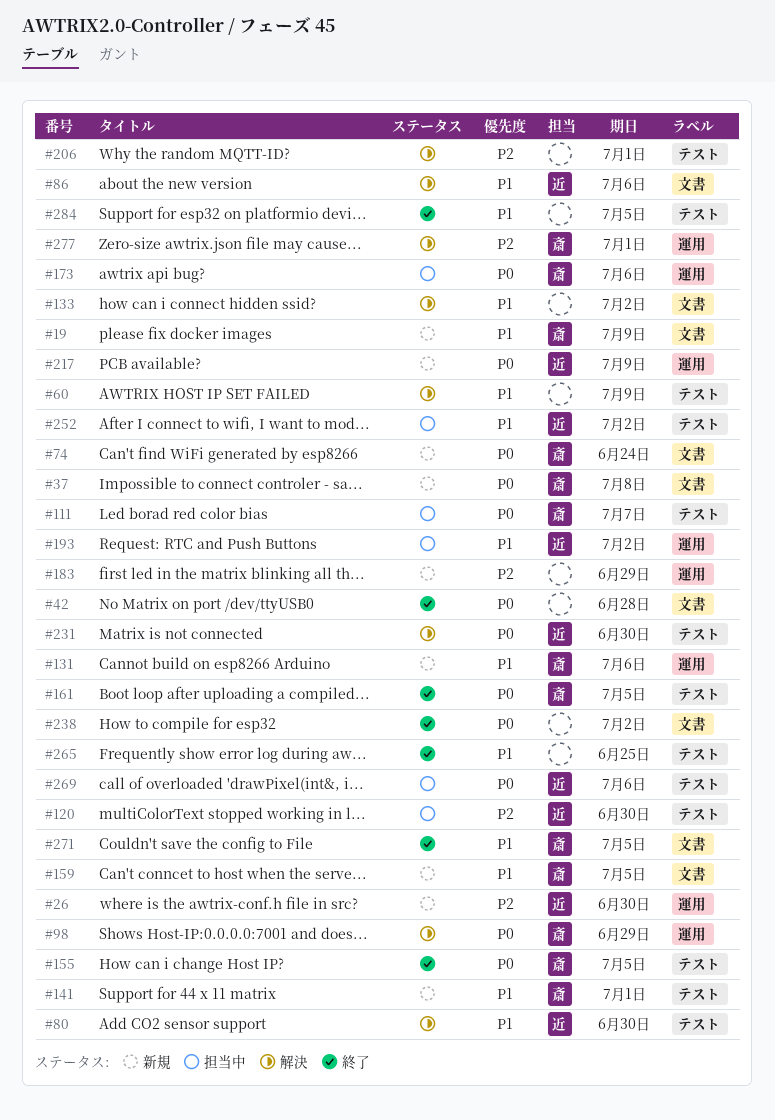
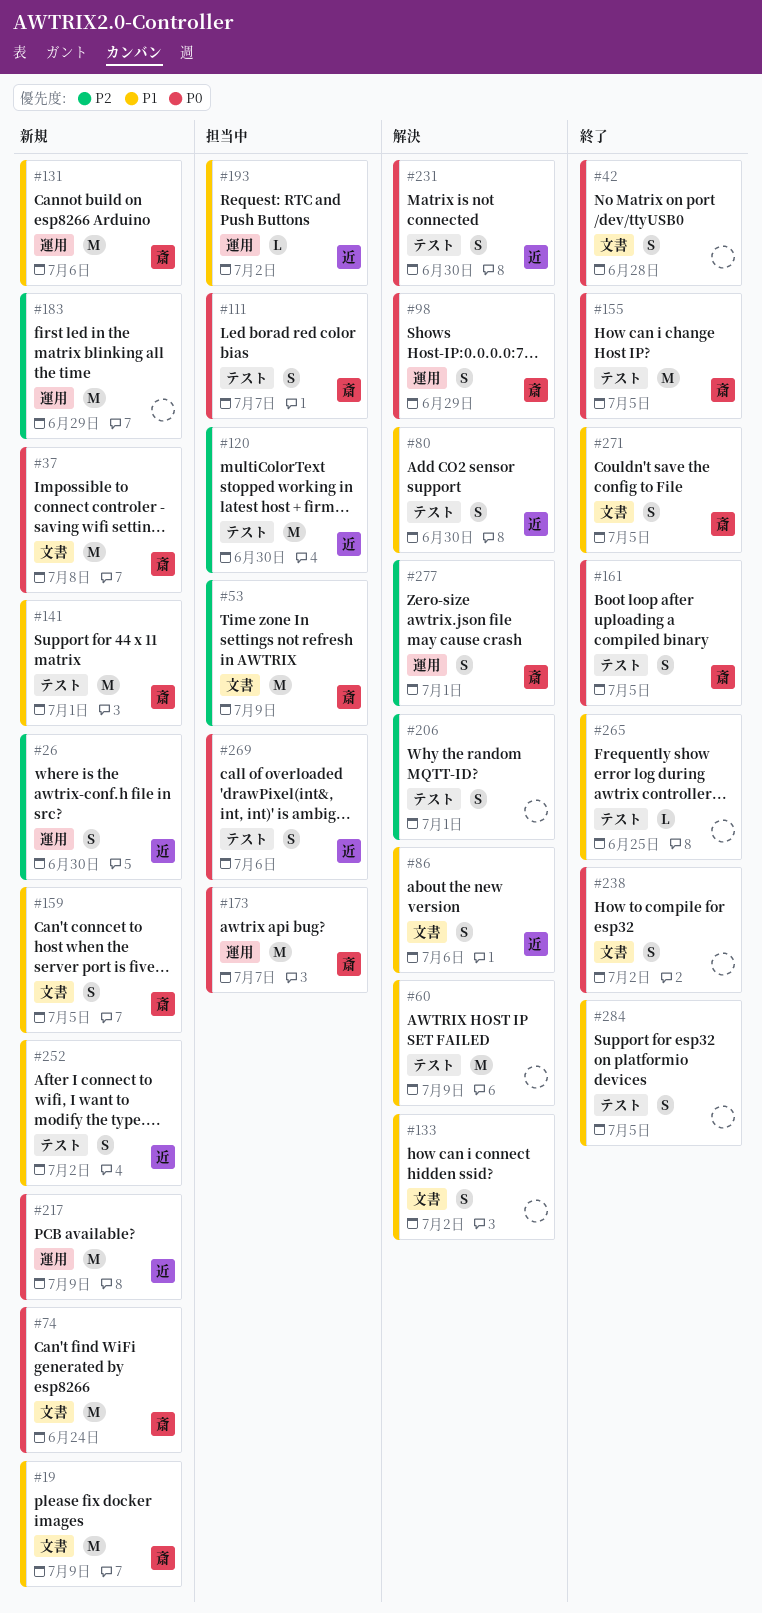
#53: none -> present
#173, due: Jul 6 -> Jul 7
#252, status: 担当中 -> 新規

